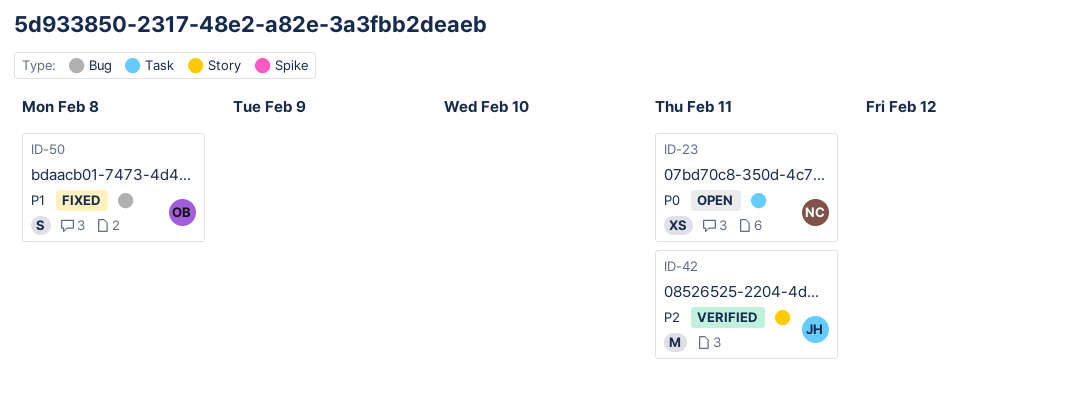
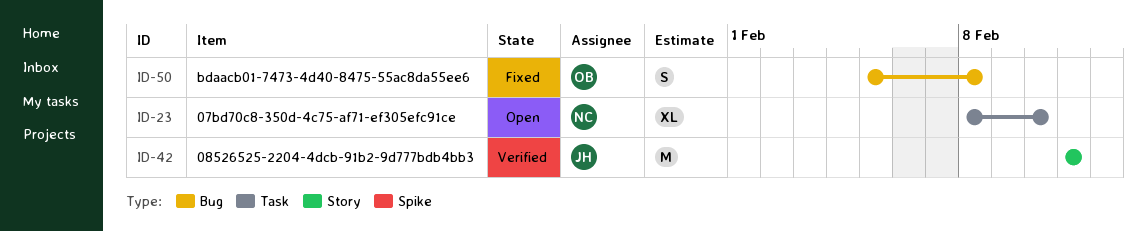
ID-23, estimate: XS -> XL
ID-23, due: Feb 11 -> Feb 10

